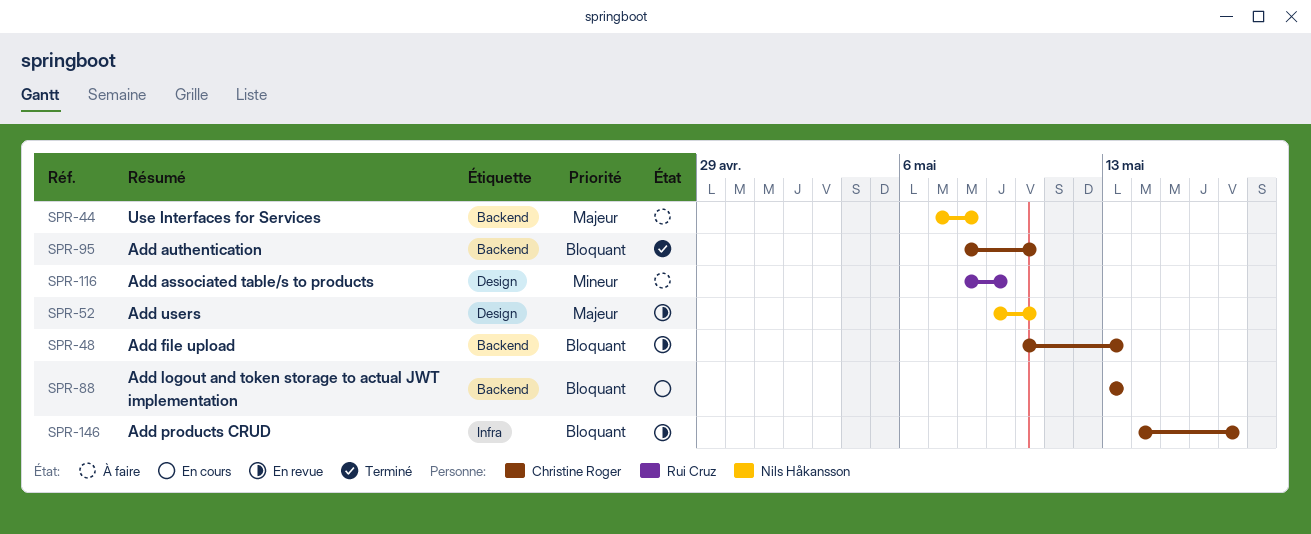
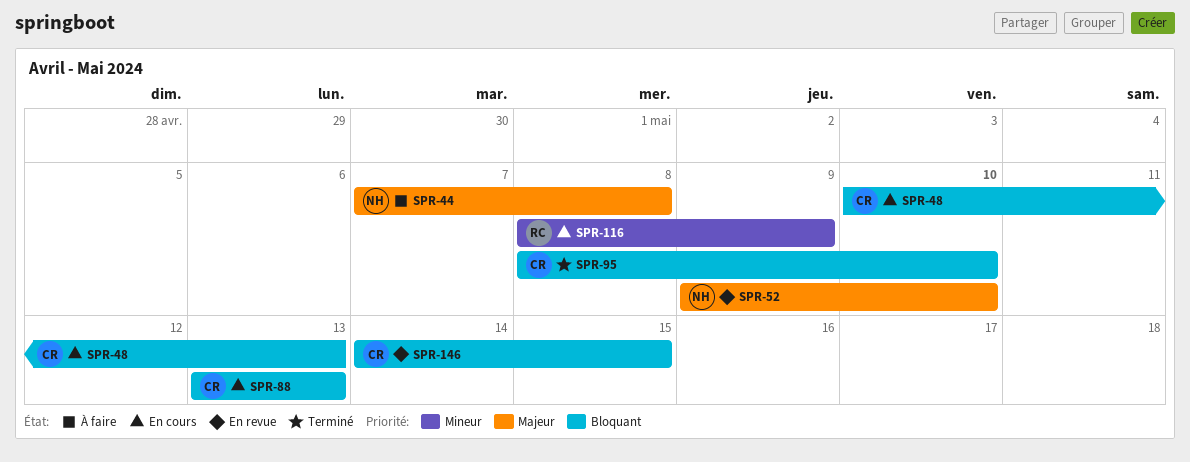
SPR-48, status: En revue -> En cours
SPR-116, status: À faire -> En cours
SPR-146, due: May 17 -> May 15

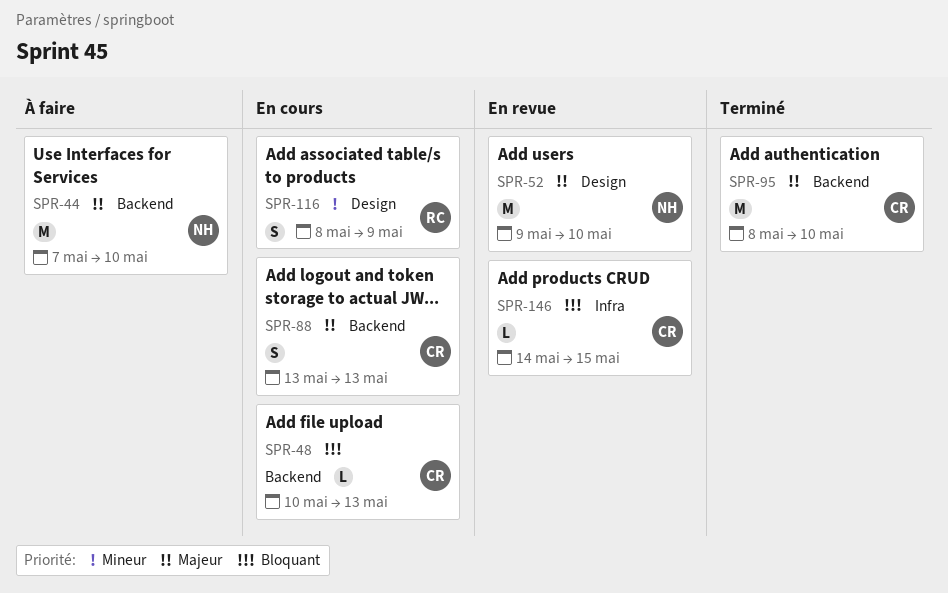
SPR-44, due: May 8 -> May 10
SPR-88, priority: Bloquant -> Majeur
SPR-95, priority: Bloquant -> Majeur

